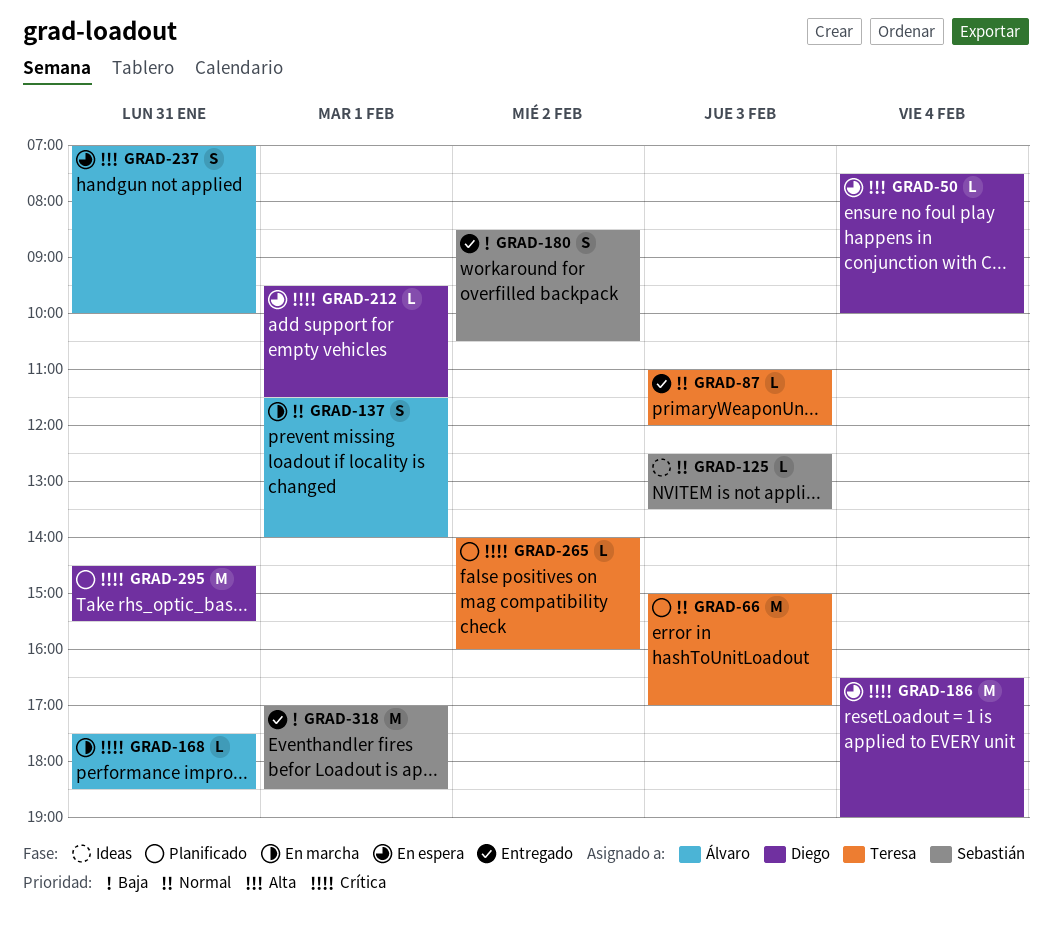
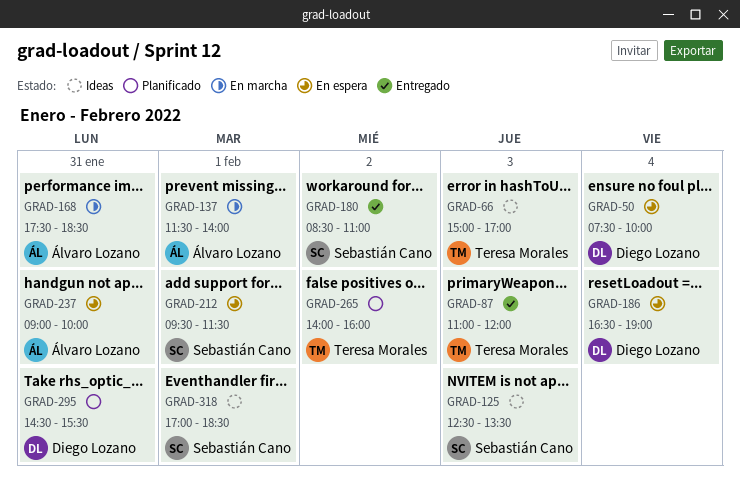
GRAD-66, status: Planificado -> Ideas
GRAD-180, ends: 10:30 -> 11:00
GRAD-212, owner: Diego Lozano -> Sebastián Cano
GRAD-237, begins: 07:00 -> 09:00
GRAD-318, status: Entregado -> Ideas

